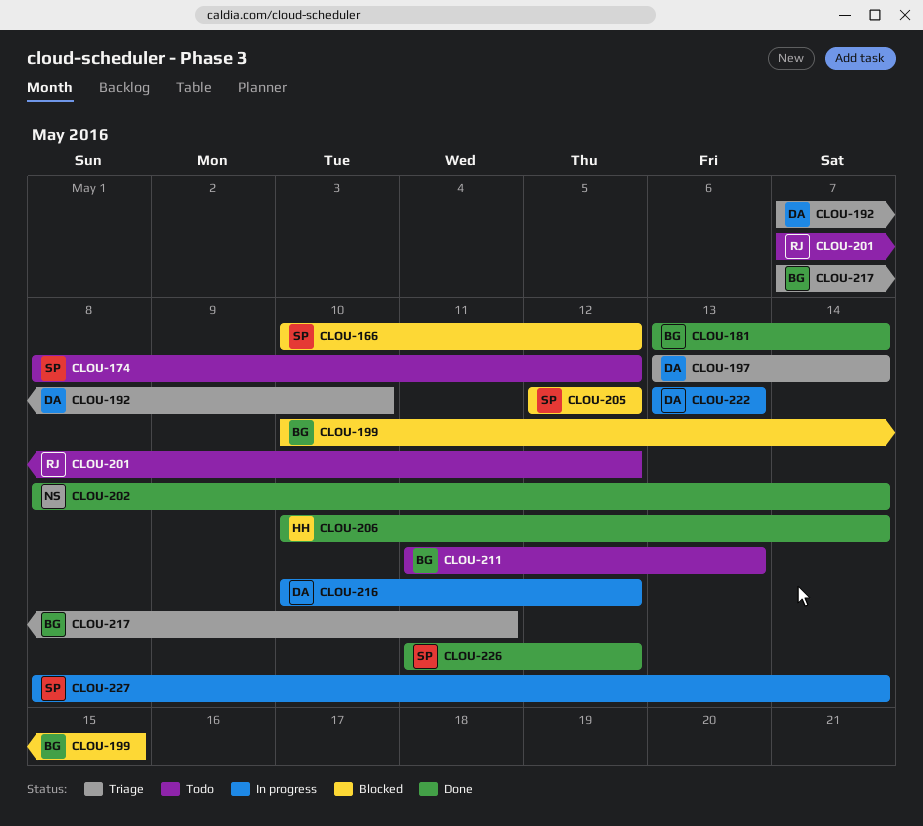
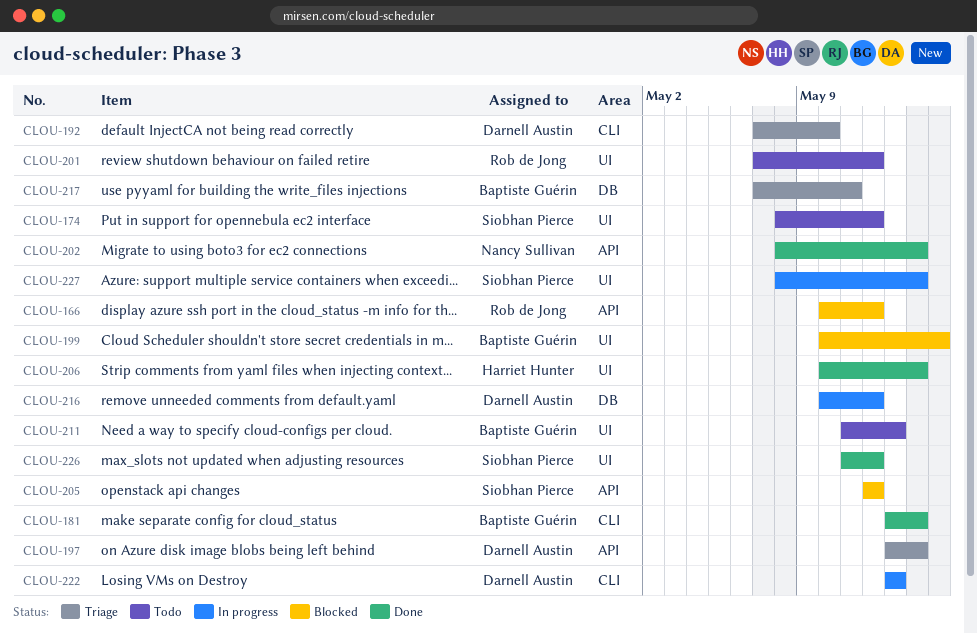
CLOU-166, owner: Siobhan Pierce -> Rob de Jong

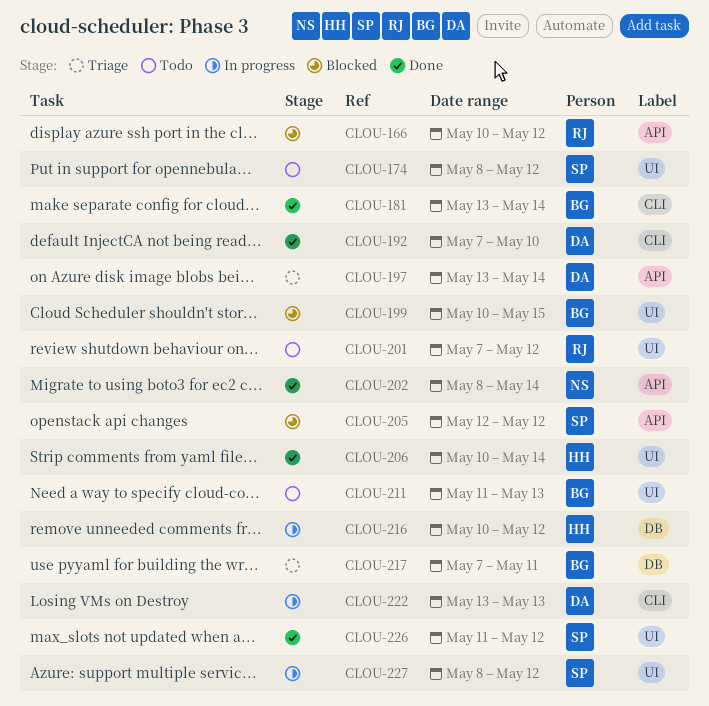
CLOU-192, status: Triage -> Done
CLOU-216, owner: Darnell Austin -> Harriet Hunter
CLOU-227, due: May 14 -> May 12

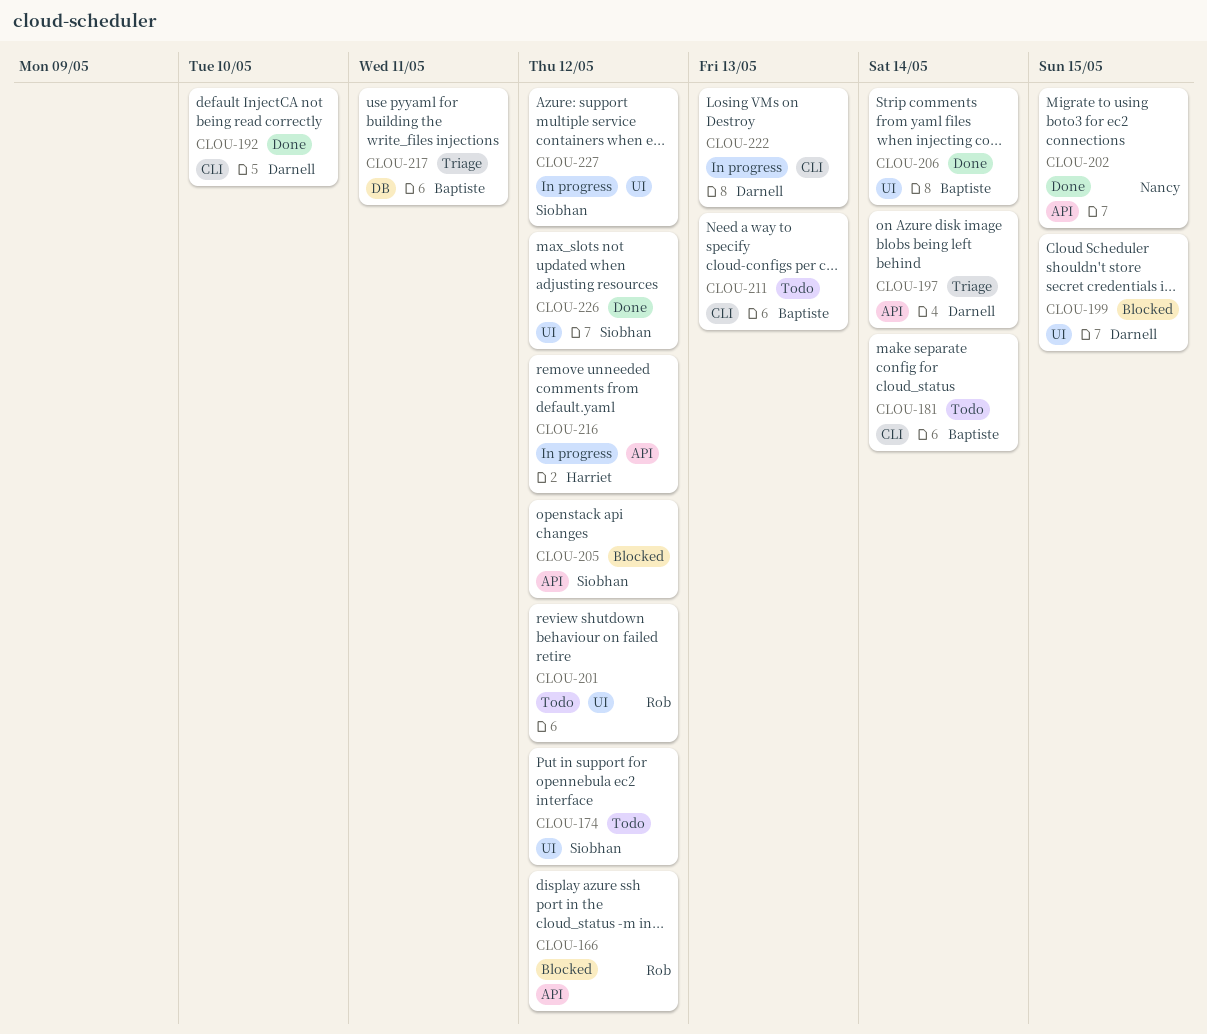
CLOU-181, status: Done -> Todo
CLOU-199, owner: Baptiste -> Darnell
CLOU-202, due: May 14 -> May 15
CLOU-206, owner: Harriet -> Baptiste
CLOU-211, label: UI -> CLI
CLOU-216, label: DB -> API

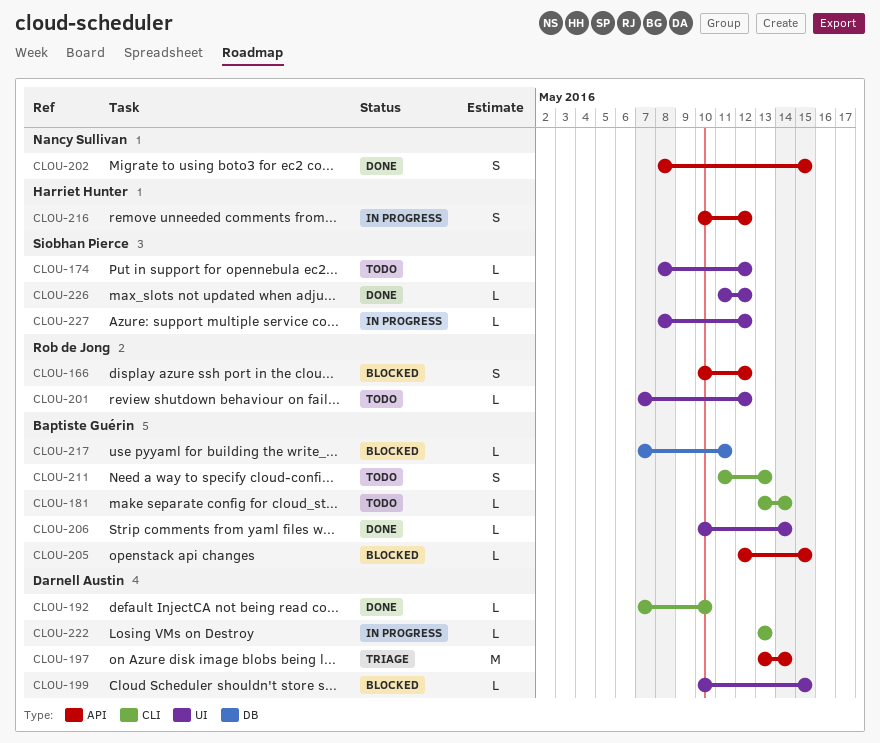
CLOU-205, owner: Siobhan Pierce -> Baptiste Guérin
CLOU-205, due: May 12 -> May 15
CLOU-217, status: Triage -> Blocked

